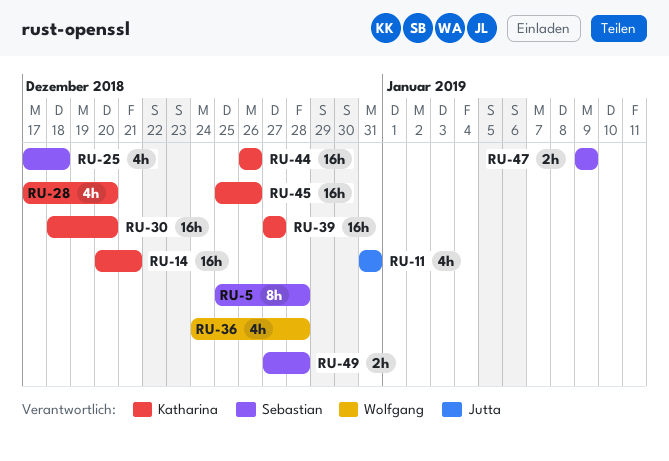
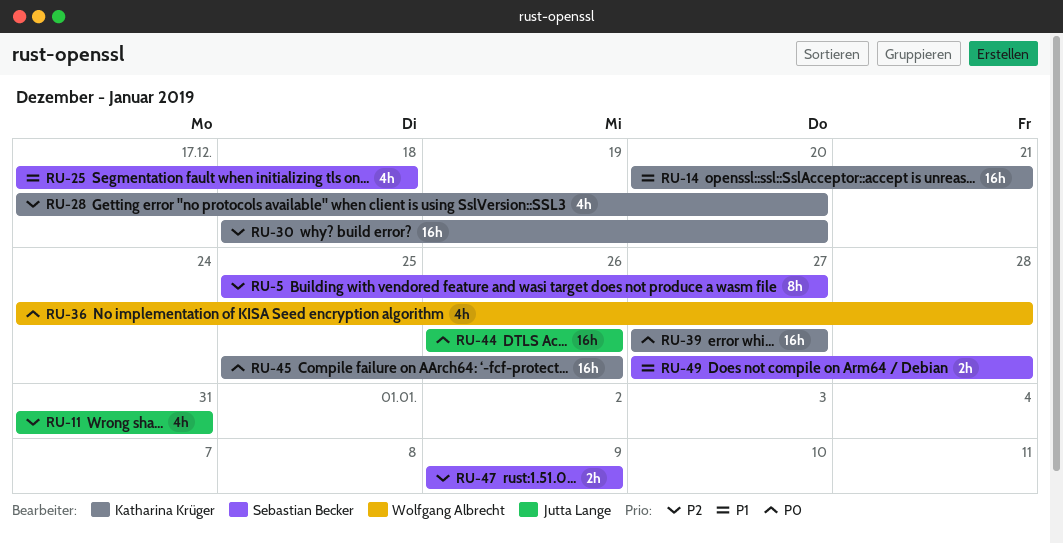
RU-5, due: Dec 28 -> Dec 27
RU-44, owner: Katharina Krüger -> Jutta Lange

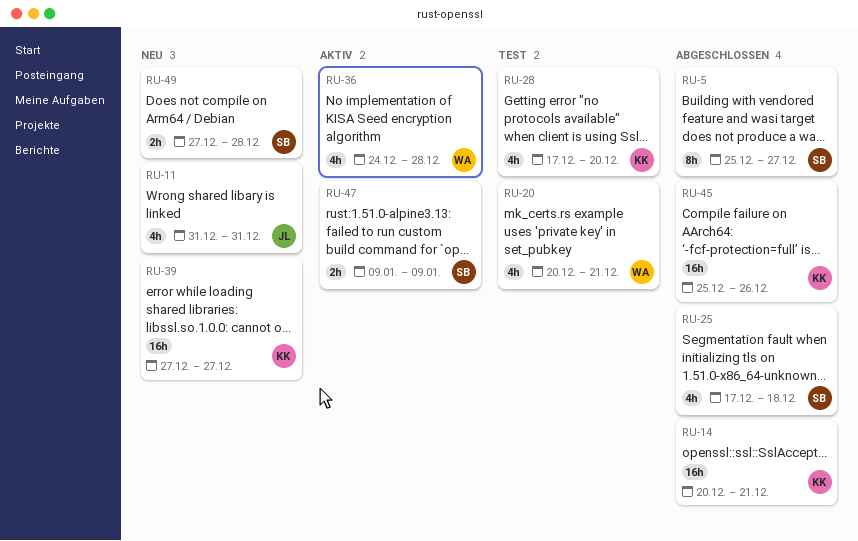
RU-20: none -> present
RU-30: present -> none
RU-44: present -> none

